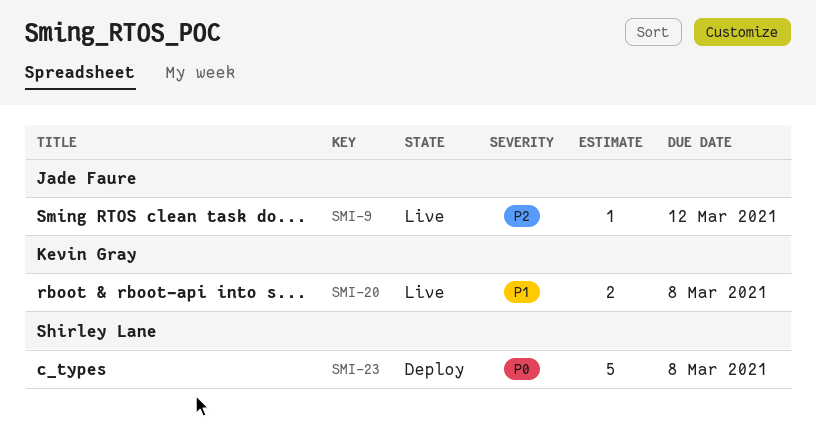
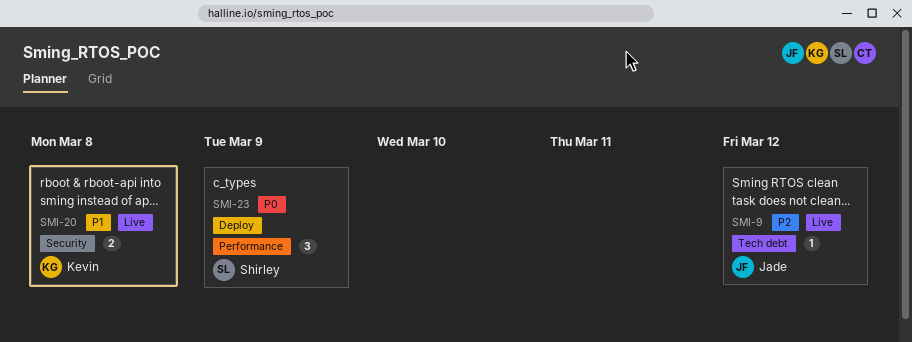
SMI-23, estimate: 5 -> 3
SMI-23, due: Mar 8 -> Mar 9

